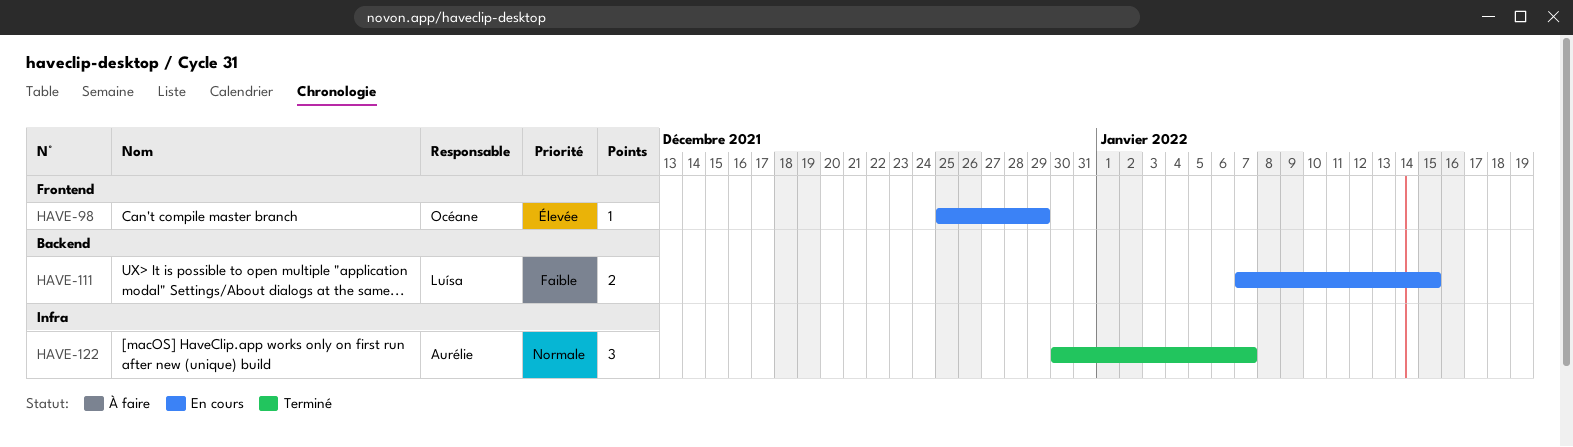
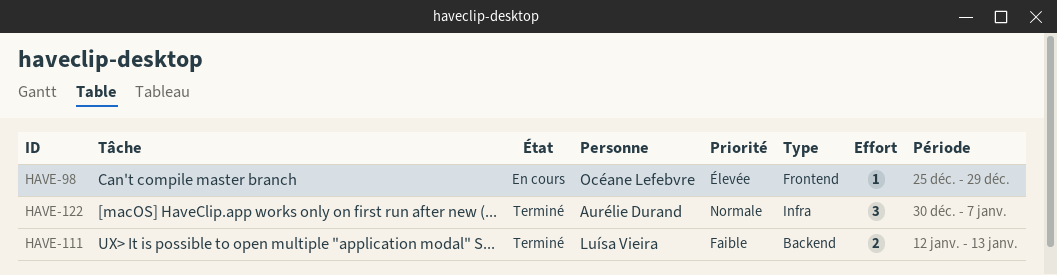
HAVE-111, status: En cours -> Terminé
HAVE-111, start: Jan 7 -> Jan 12
HAVE-111, due: Jan 15 -> Jan 13

